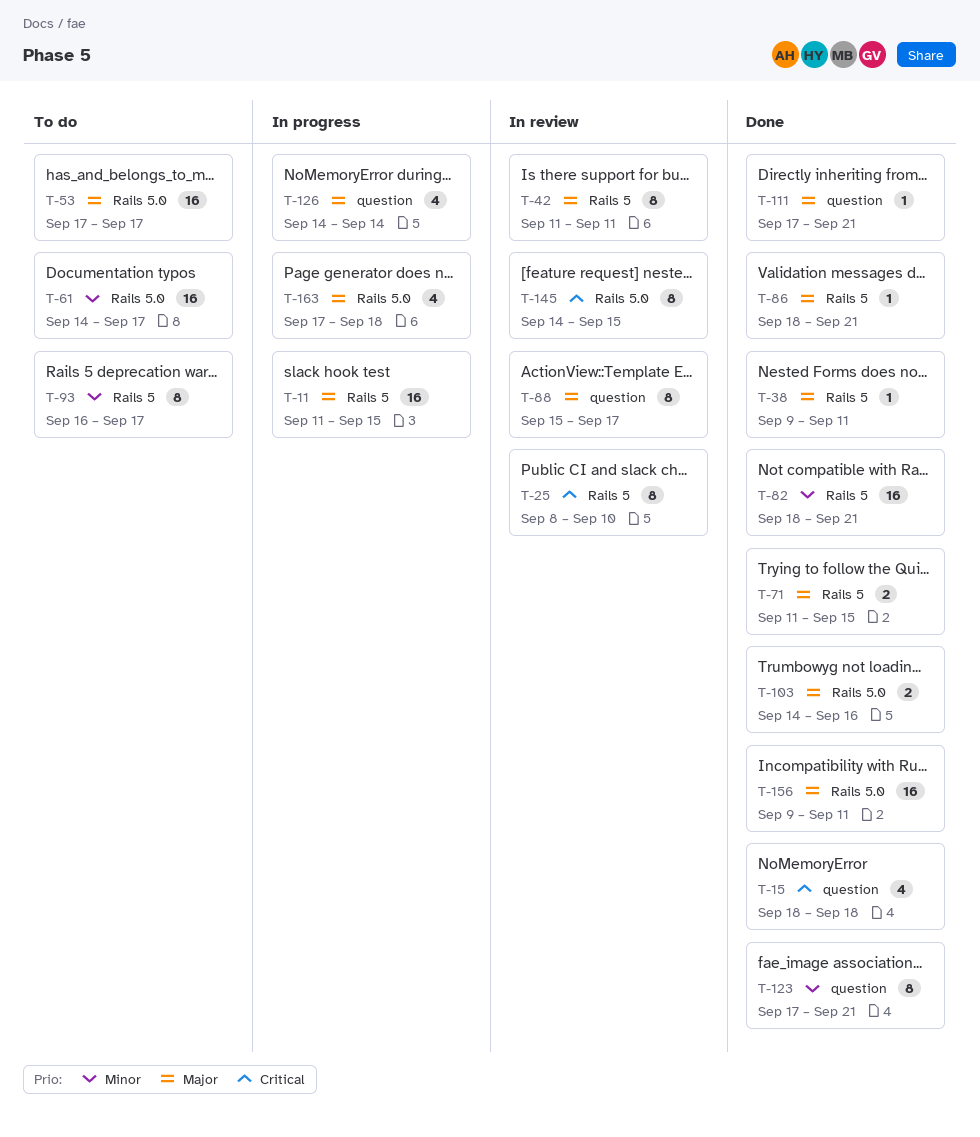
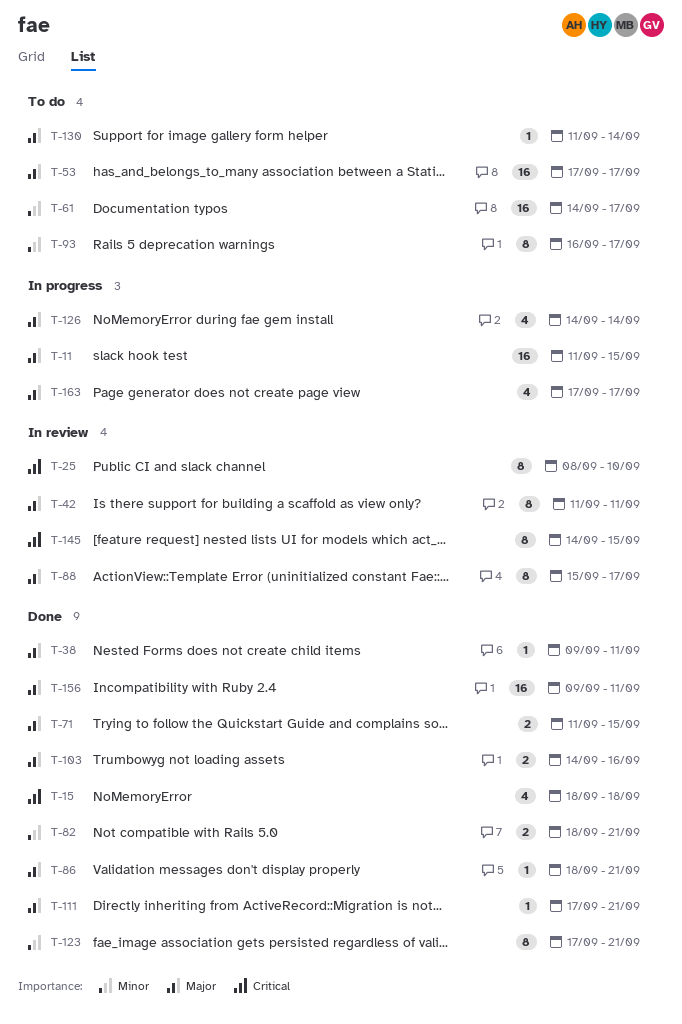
T-82, estimate: 16 -> 2
T-130: none -> present
T-163, due: Sep 18 -> Sep 17

